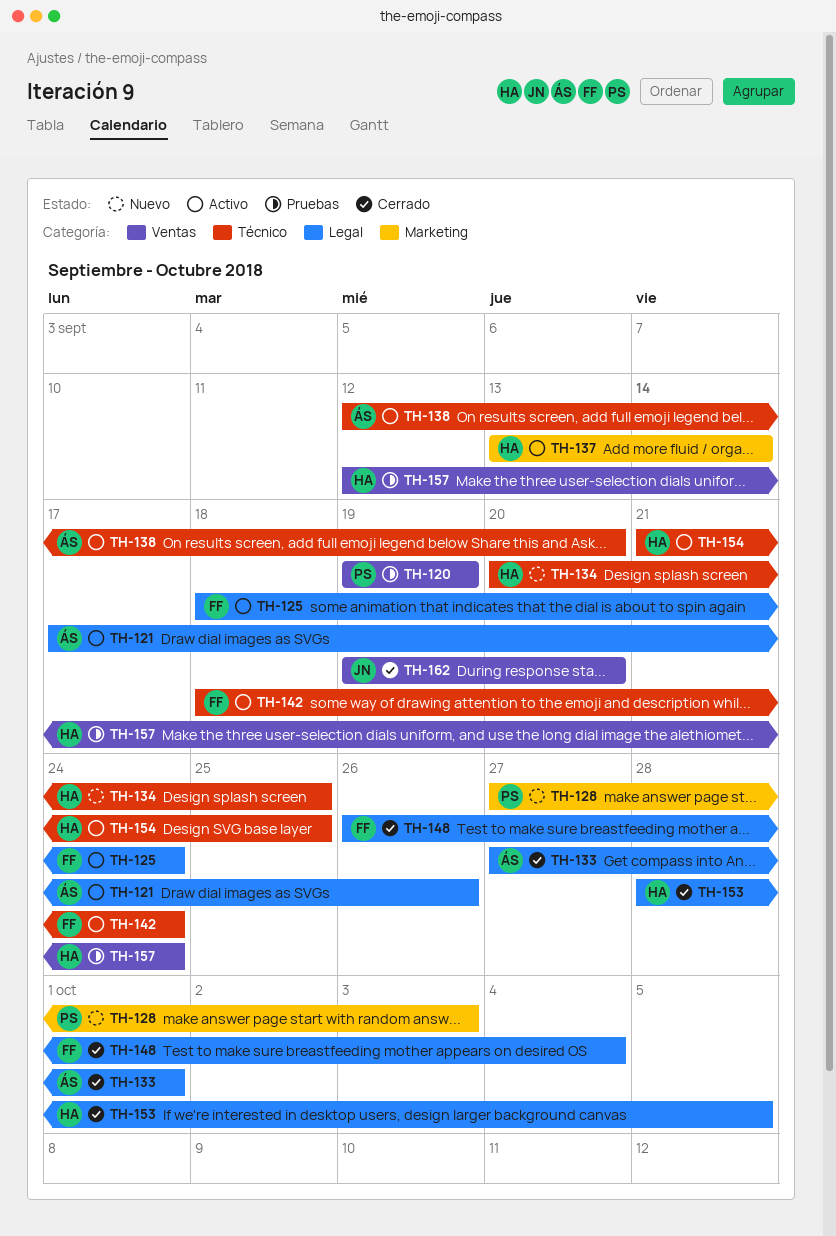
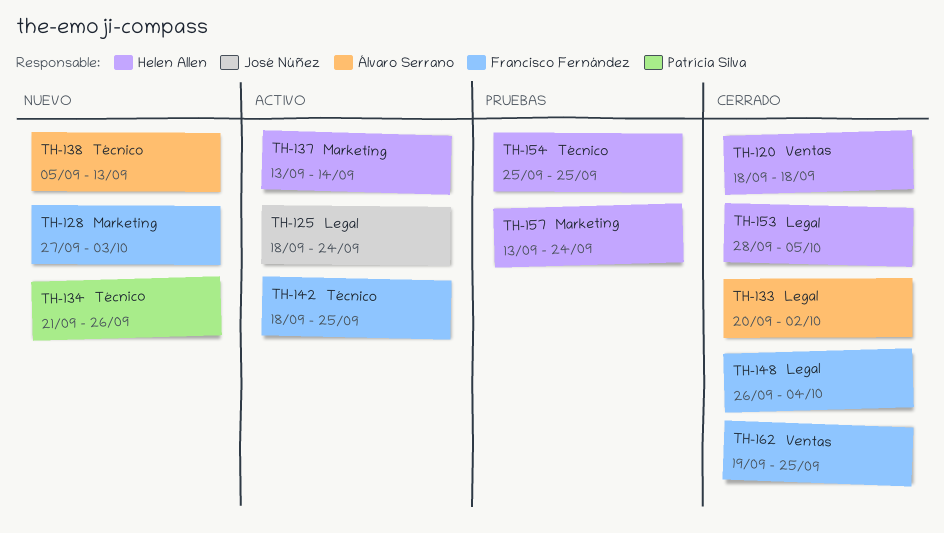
TH-120, status: Pruebas -> Cerrado
TH-120, owner: Patrícia Silva -> Helen Allen
TH-120, start: Sep 19 -> Sep 18
TH-120, due: Sep 19 -> Sep 18
TH-121: present -> none
TH-125, owner: Francisco Fernández -> José Núñez
TH-128, owner: Patrícia Silva -> Francisco Fernández
TH-133, start: Sep 27 -> Sep 20
TH-133, due: Oct 1 -> Oct 2
TH-134, owner: Helen Allen -> Patrícia Silva
TH-134, start: Sep 20 -> Sep 21
TH-134, due: Sep 25 -> Sep 26
TH-138, status: Activo -> Nuevo
TH-138, start: Sep 12 -> Sep 5
TH-138, due: Sep 20 -> Sep 13
TH-142, due: Sep 24 -> Sep 25
TH-154, status: Activo -> Pruebas
TH-154, start: Sep 21 -> Sep 25
TH-157, label: Ventas -> Marketing
TH-157, start: Sep 12 -> Sep 13
TH-162, owner: José Núñez -> Francisco Fernández
TH-162, due: Sep 20 -> Sep 25

